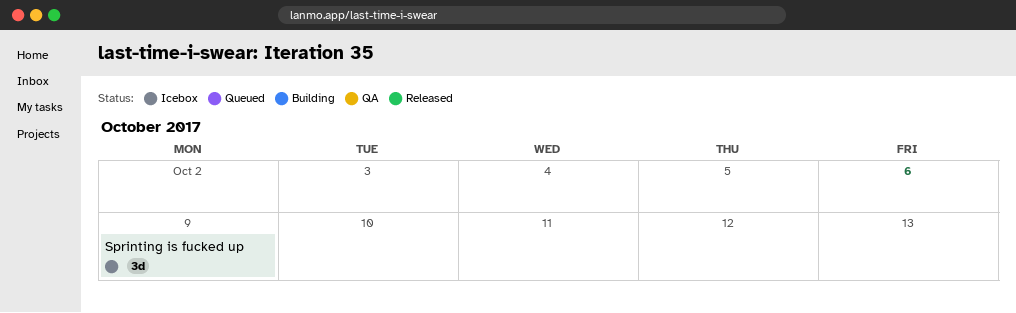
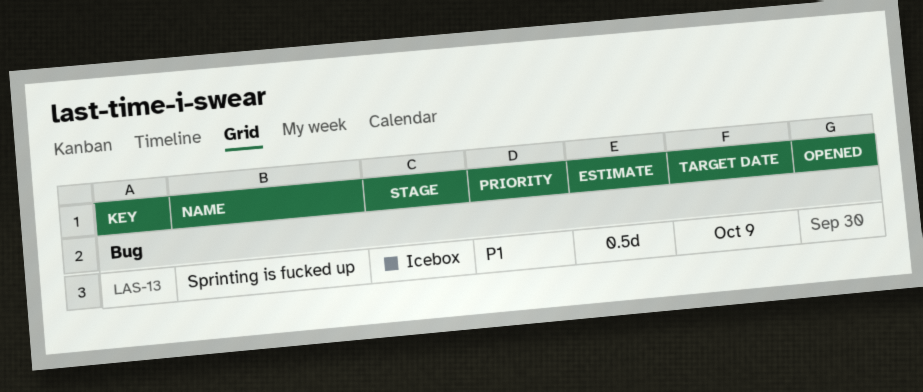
Sprinting is fucked up, estimate: 3d -> 0.5d

